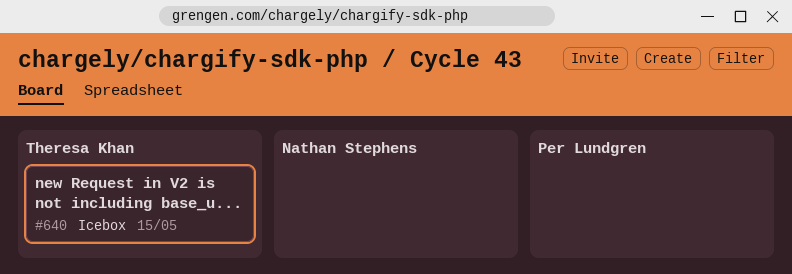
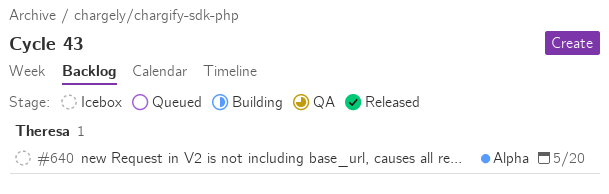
#640, due: May 15 -> May 20

